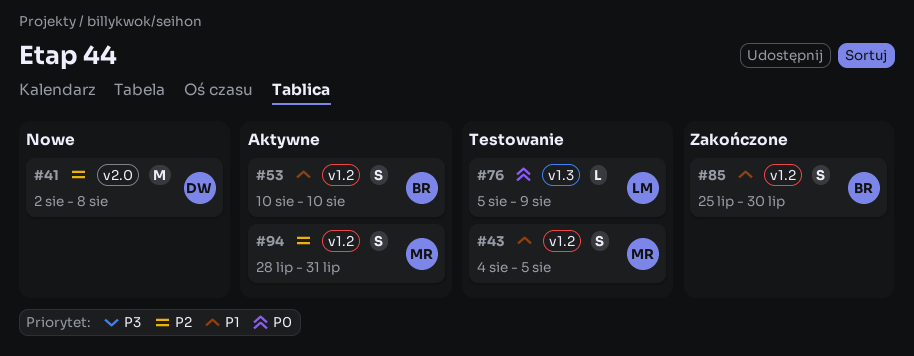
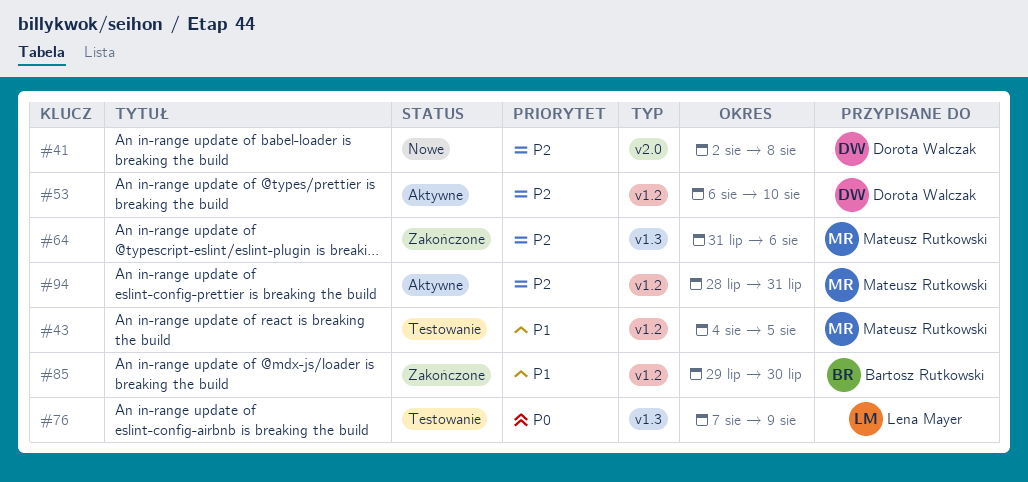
#53, owner: Bartosz Rutkowski -> Dorota Walczak
#53, priority: P1 -> P2
#53, start: Aug 10 -> Aug 6
#64: none -> present
#76, start: Aug 5 -> Aug 7
#85, start: Jul 25 -> Jul 29

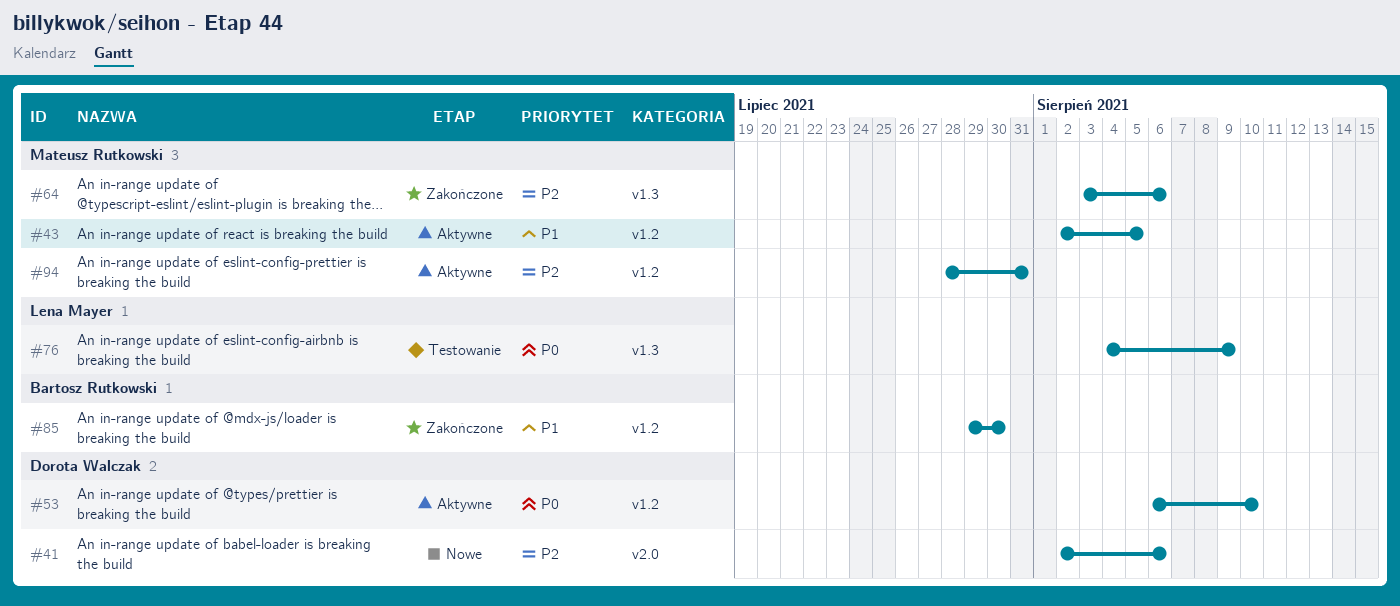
#41, due: Aug 8 -> Aug 6
#43, status: Testowanie -> Aktywne
#43, start: Aug 4 -> Aug 2
#53, priority: P2 -> P0
#64, start: Jul 31 -> Aug 3
#76, start: Aug 7 -> Aug 4

